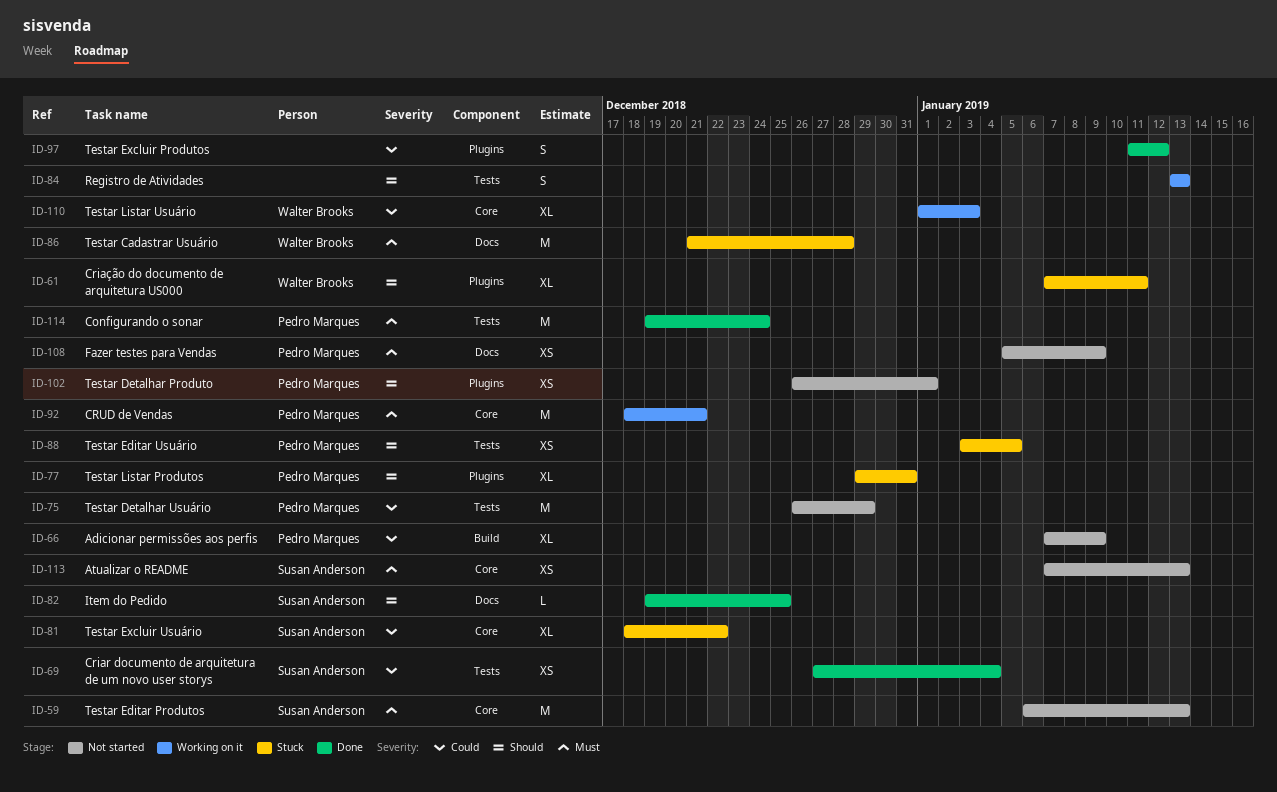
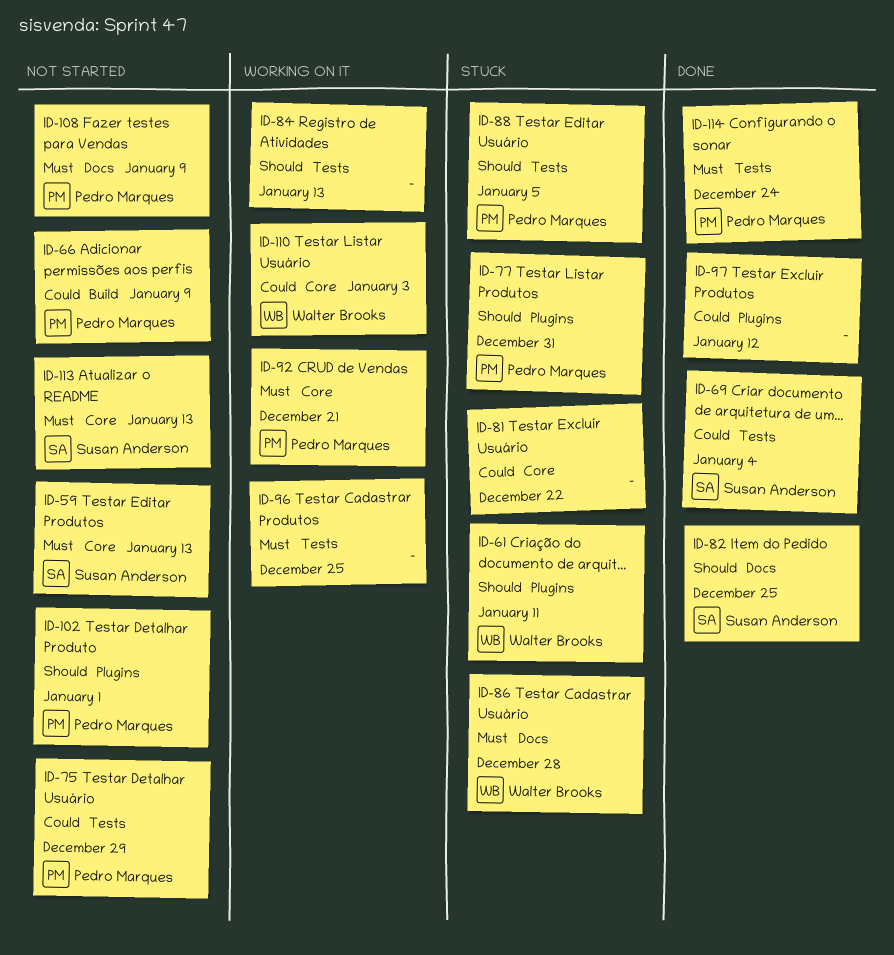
ID-81, owner: Susan Anderson -> none
ID-96: none -> present

